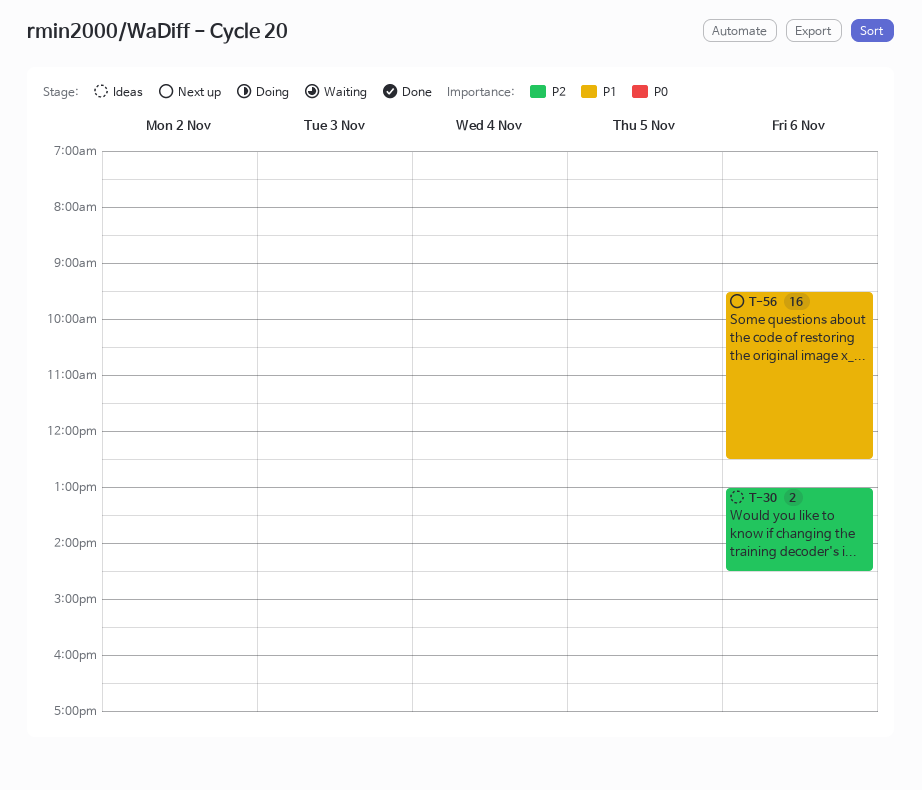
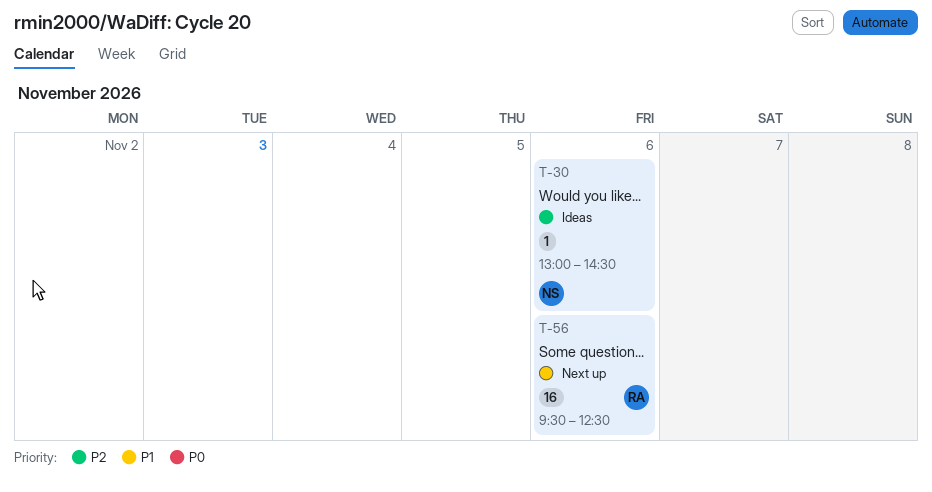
T-30, estimate: 2 -> 1

